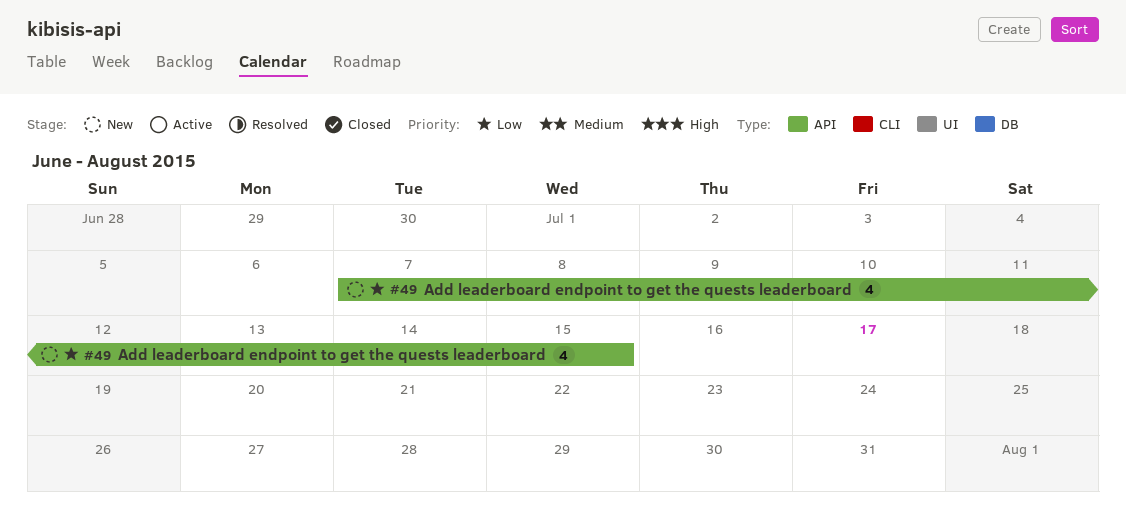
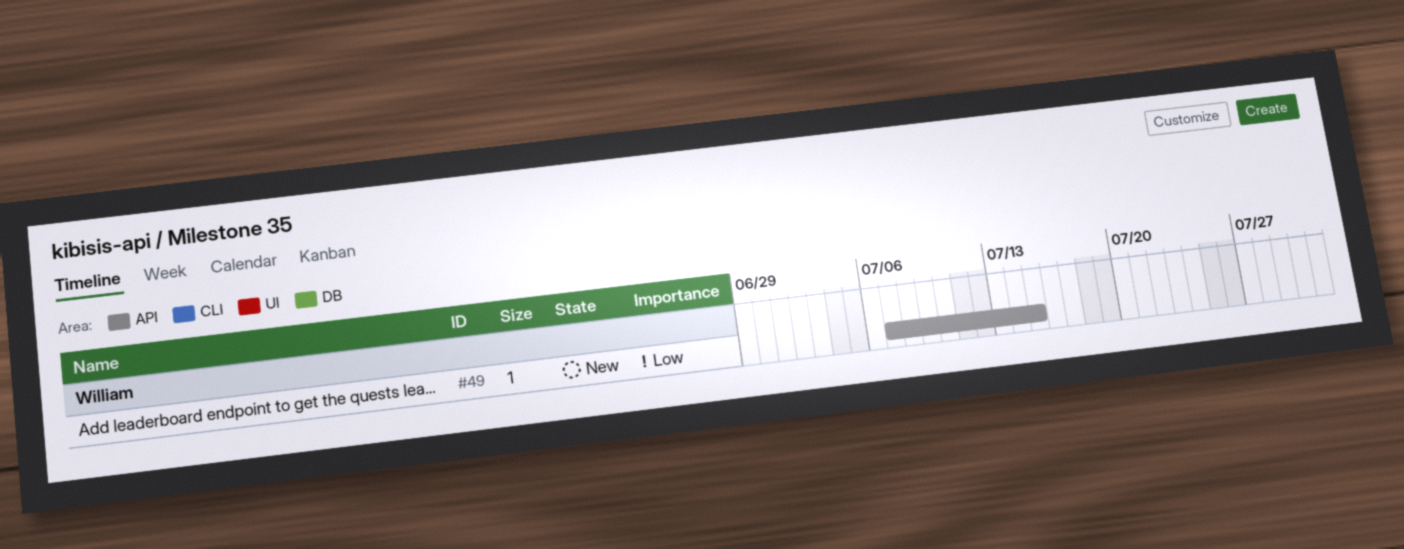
#49, estimate: 4 -> 1

